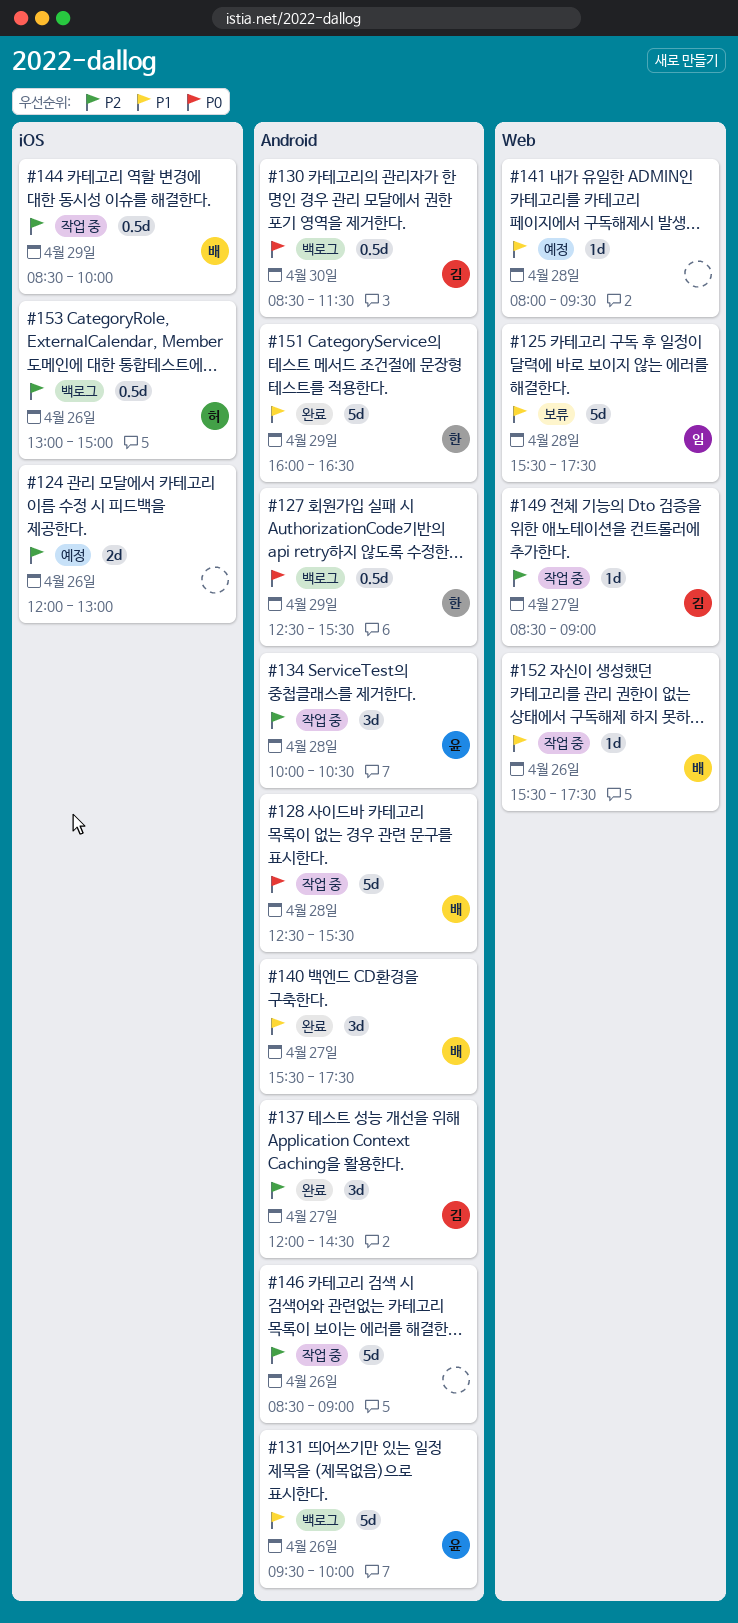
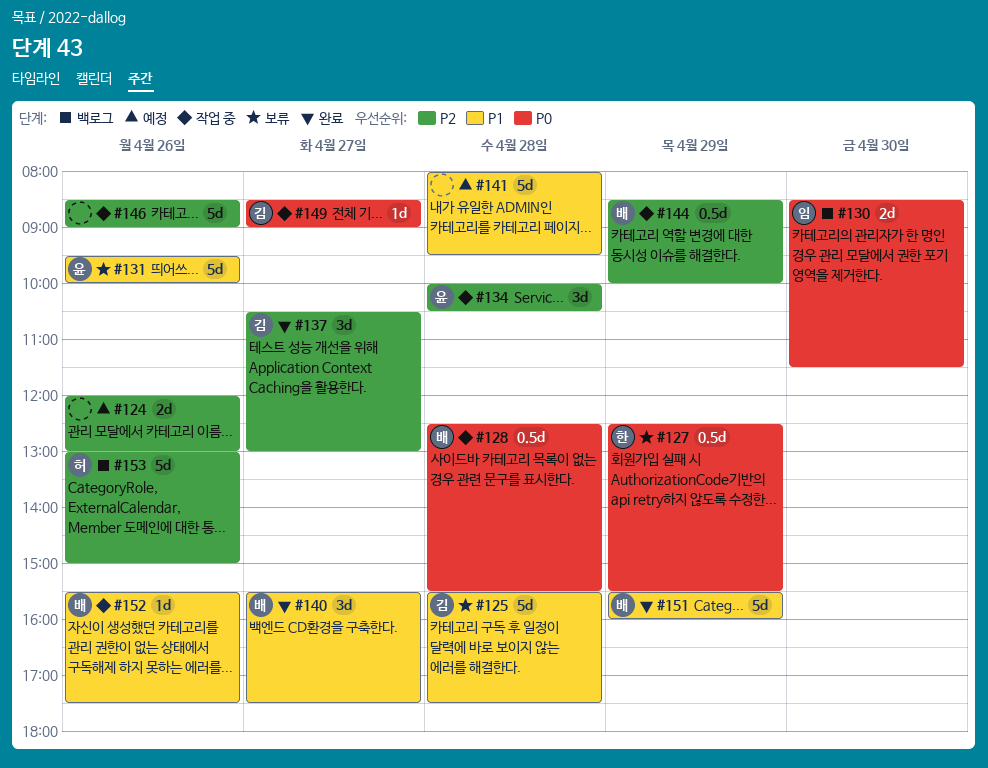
#125, owner: 임 -> 김
#127, status: 백로그 -> 보류
#128, estimate: 5d -> 0.5d
#130, owner: 김 -> 임
#130, estimate: 0.5d -> 2d
#131, status: 백로그 -> 보류
#137, begins: 12:00 -> 10:30
#137, ends: 14:30 -> 13:00
#141, estimate: 1d -> 5d
#149, priority: P2 -> P0
#151, owner: 한 -> 배
#151, begins: 16:00 -> 15:30
#151, ends: 16:30 -> 16:00
#153, estimate: 0.5d -> 5d

